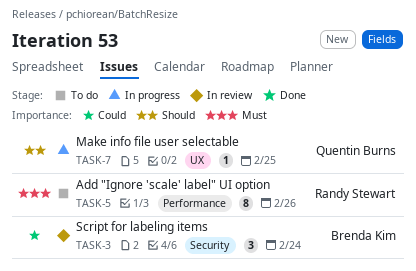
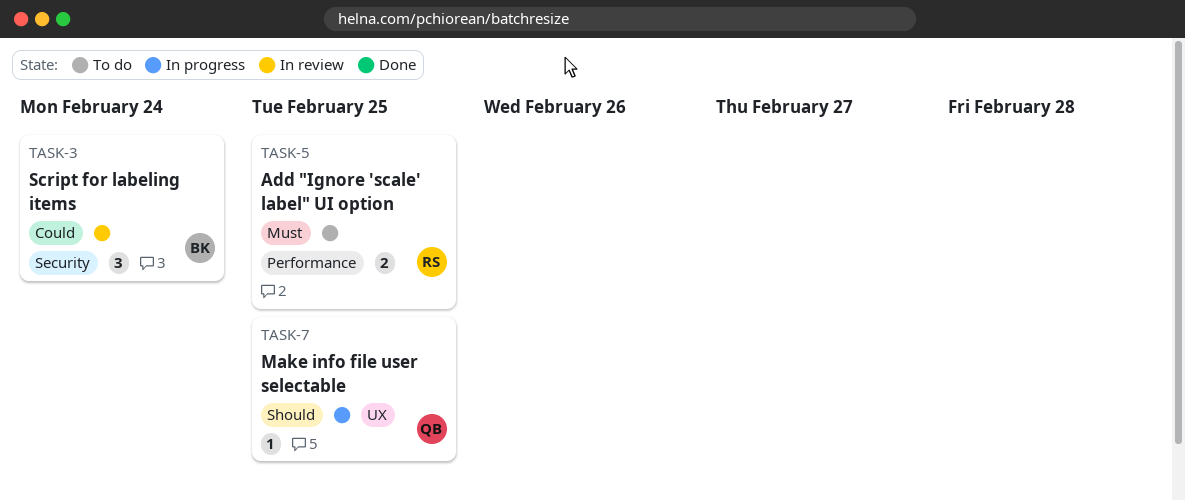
TASK-5, estimate: 8 -> 2
TASK-5, due: Feb 26 -> Feb 25

